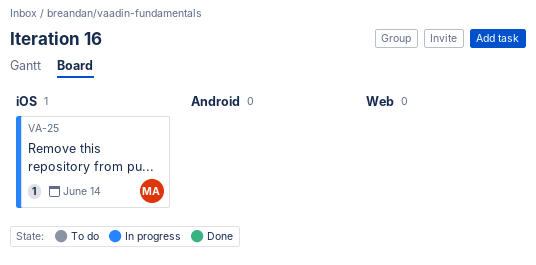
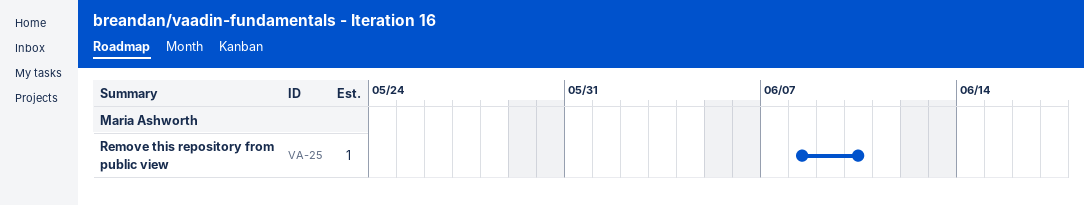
VA-25, due: Jun 14 -> Jun 10

